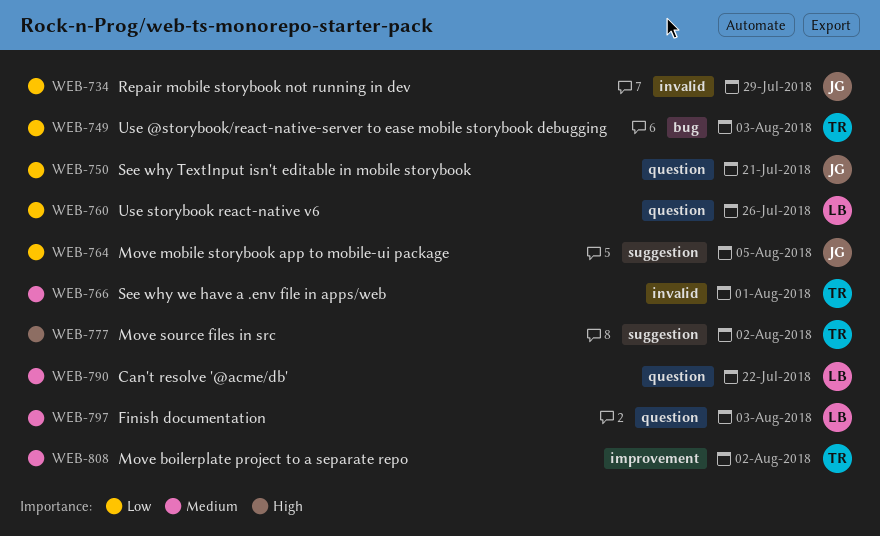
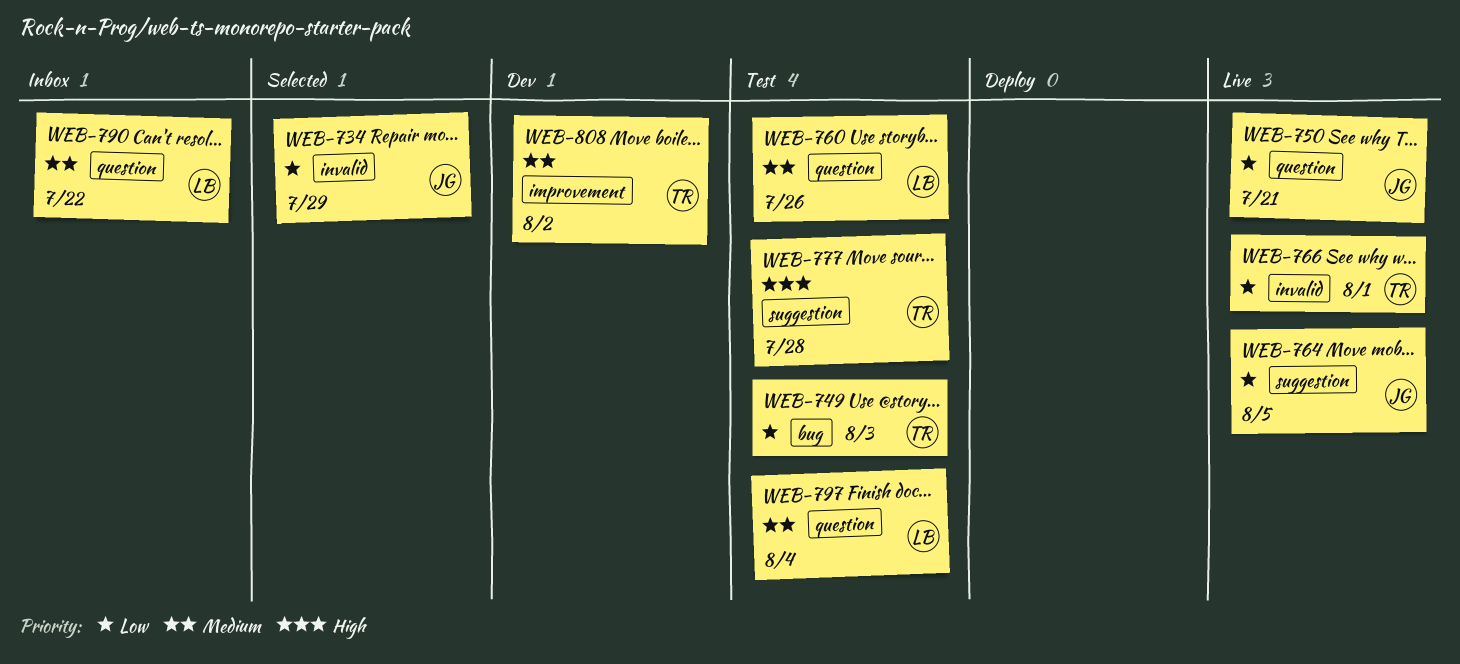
WEB-760, priority: Low -> Medium
WEB-766, priority: Medium -> Low
WEB-777, due: Aug 2 -> Jul 28
WEB-797, due: Aug 3 -> Aug 4

